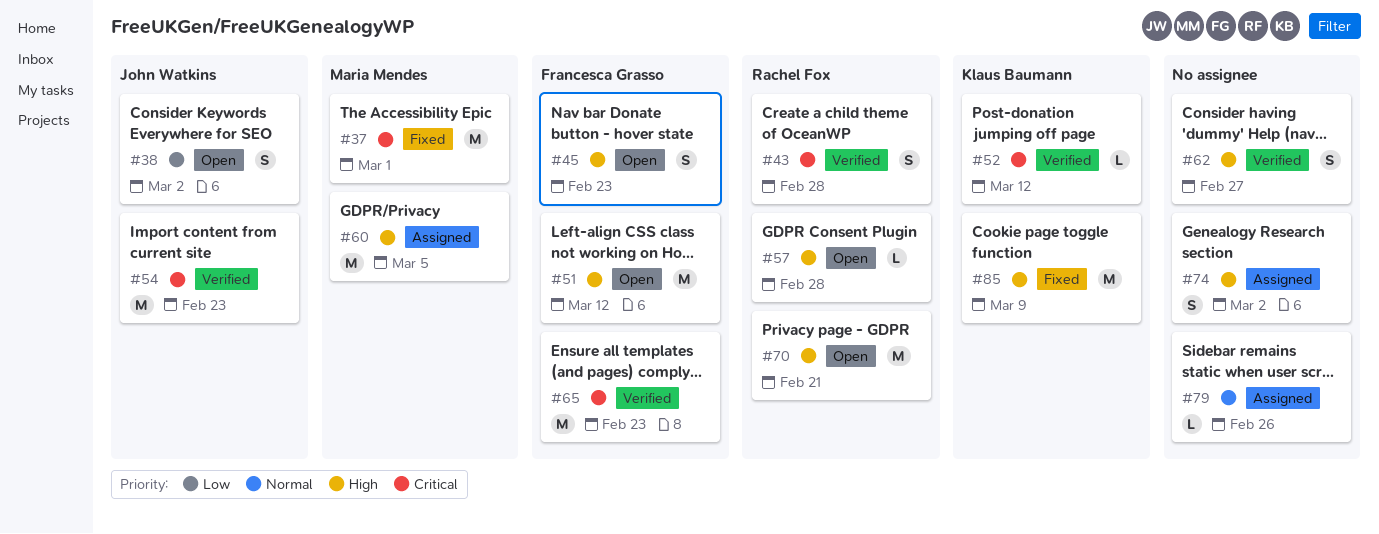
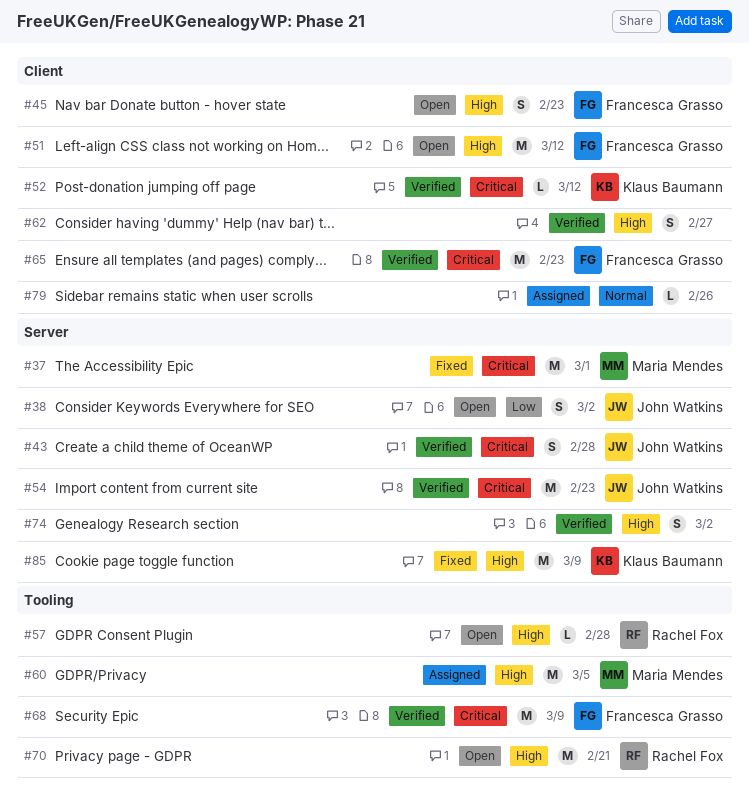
#43, owner: Rachel Fox -> John Watkins
#68: none -> present
#74, status: Assigned -> Verified

